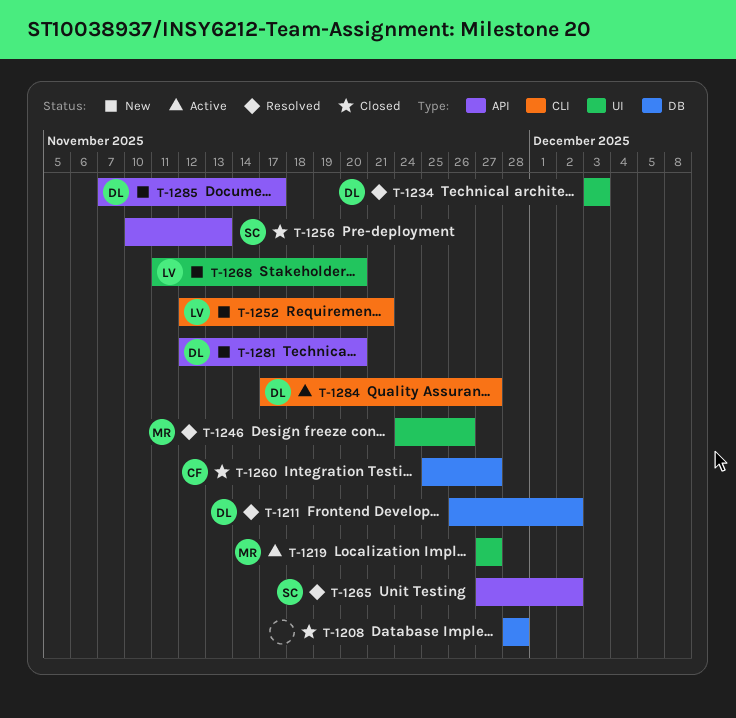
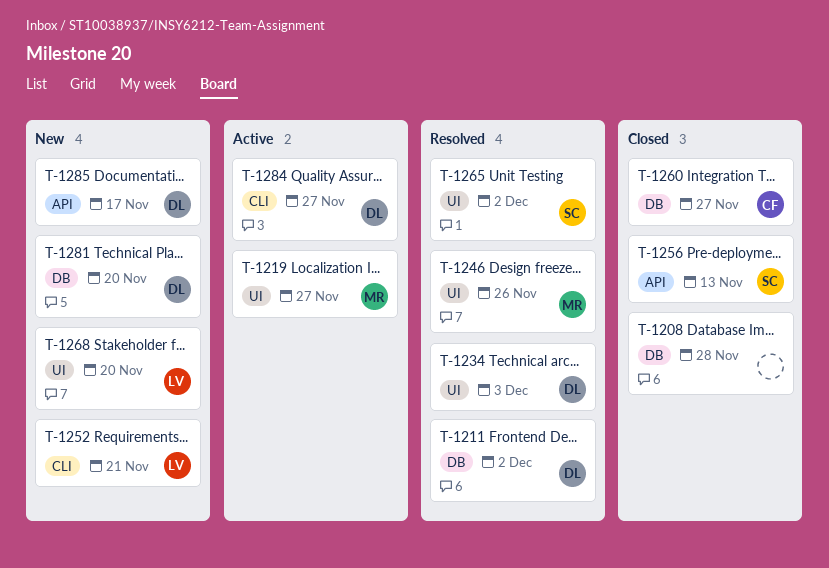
T-1265, label: API -> UI
T-1281, label: API -> DB

